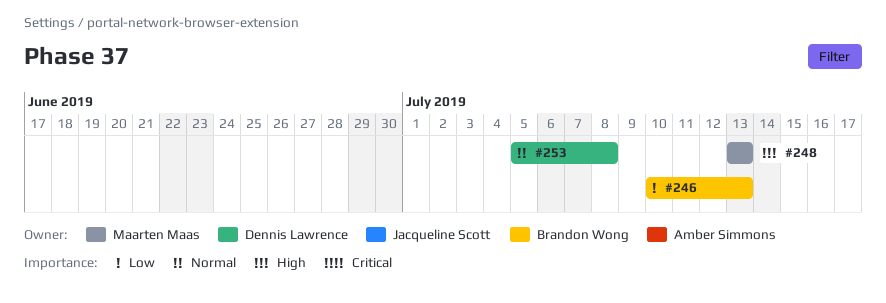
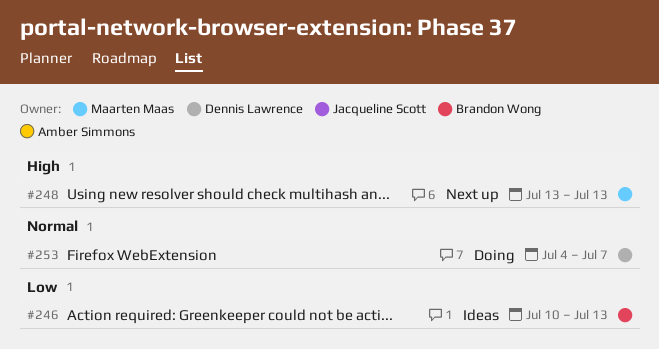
#253, start: Jul 5 -> Jul 4
#253, due: Jul 8 -> Jul 7

